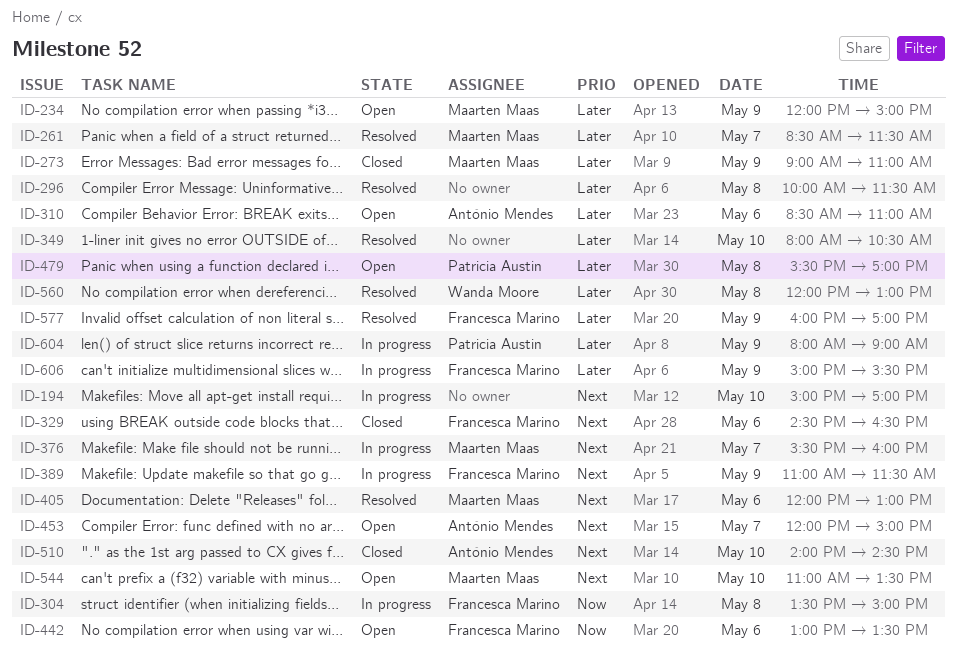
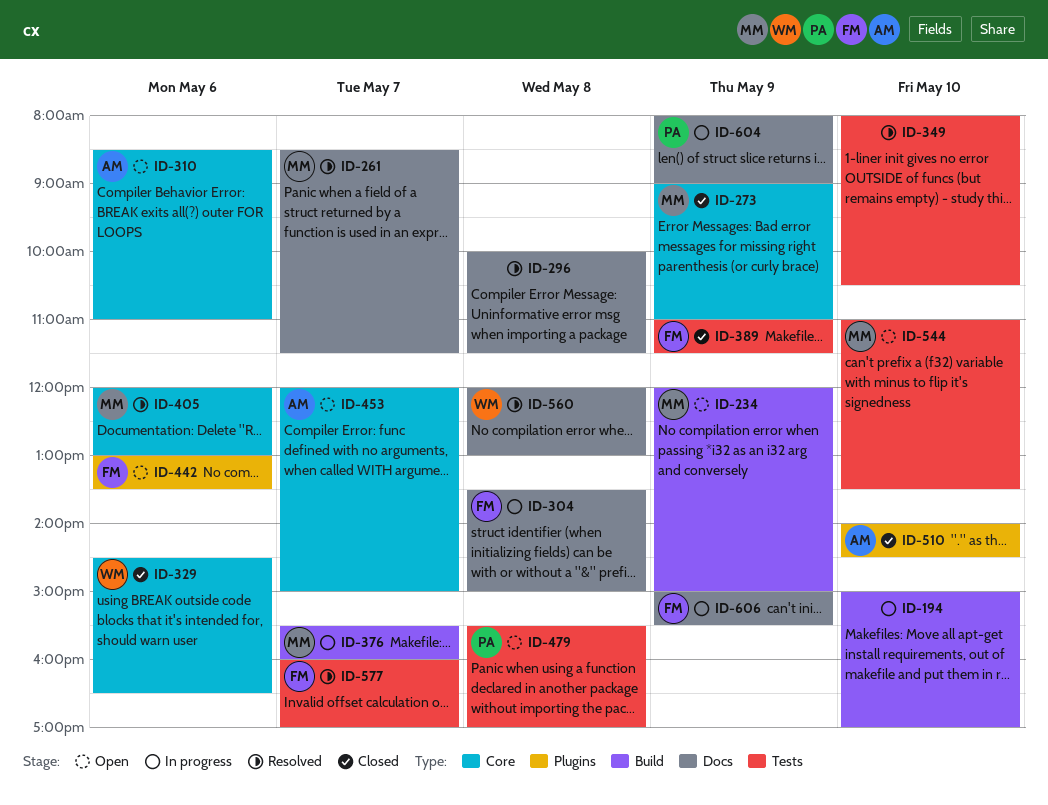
ID-329, owner: Francesca Marino -> Wanda Moore
ID-389, status: In progress -> Closed
ID-577, day: May 9 -> May 7

